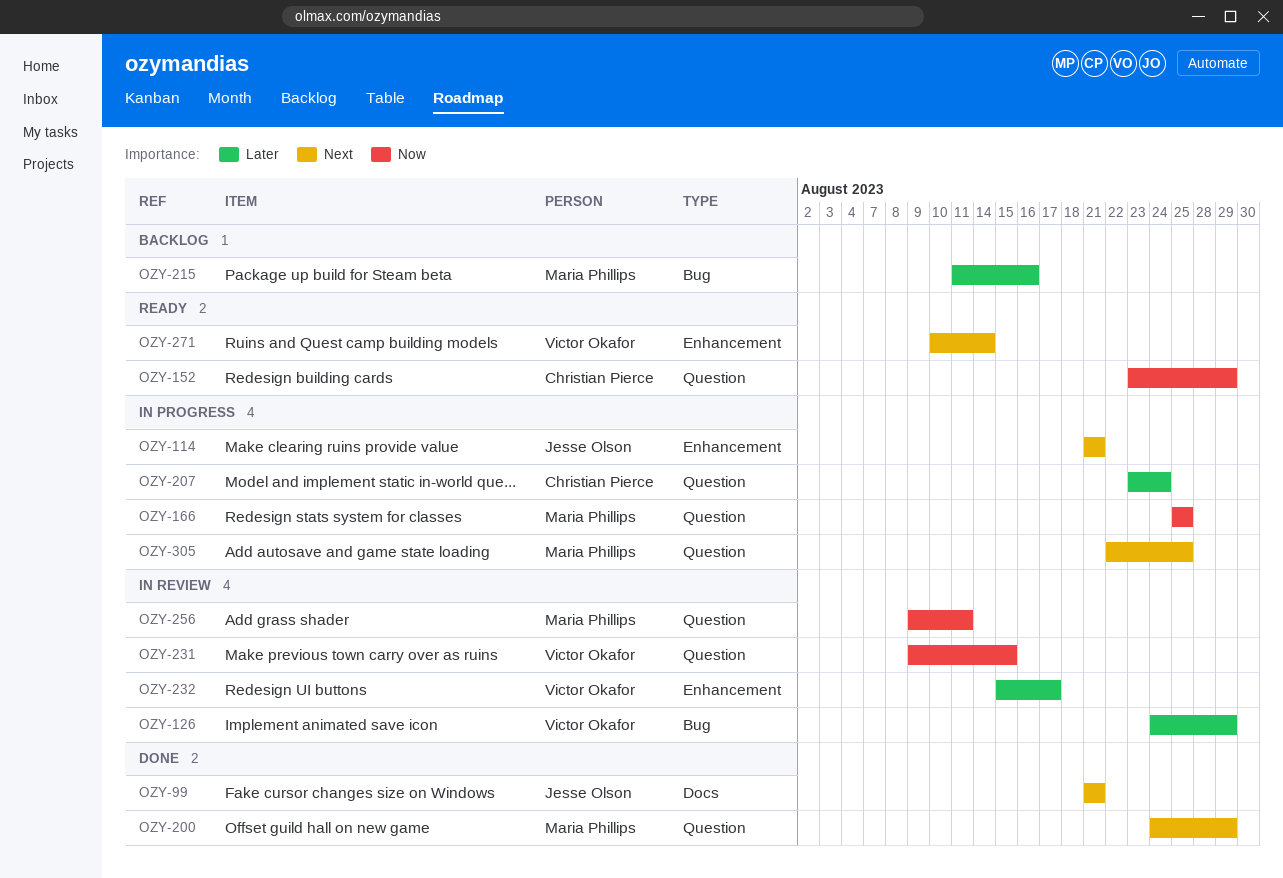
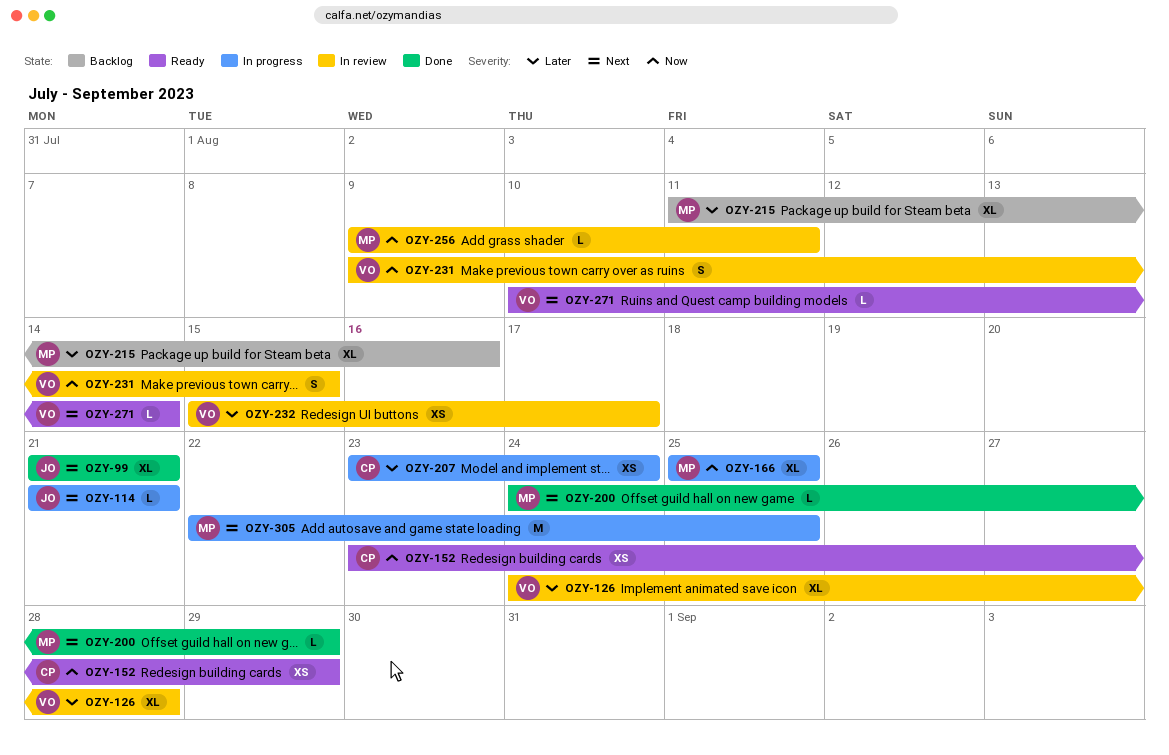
OZY-126, due: Aug 29 -> Aug 28

